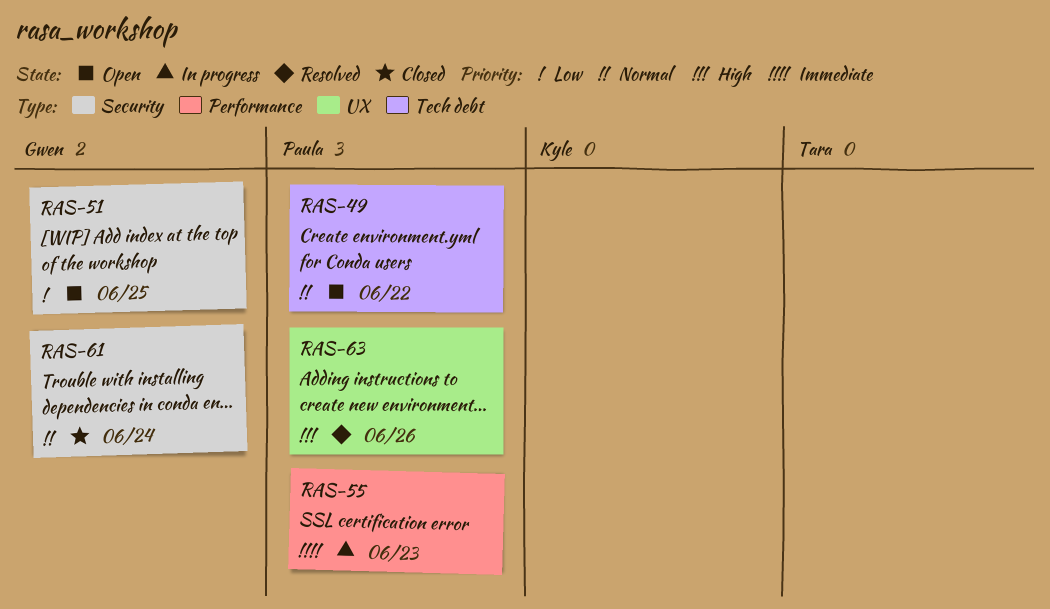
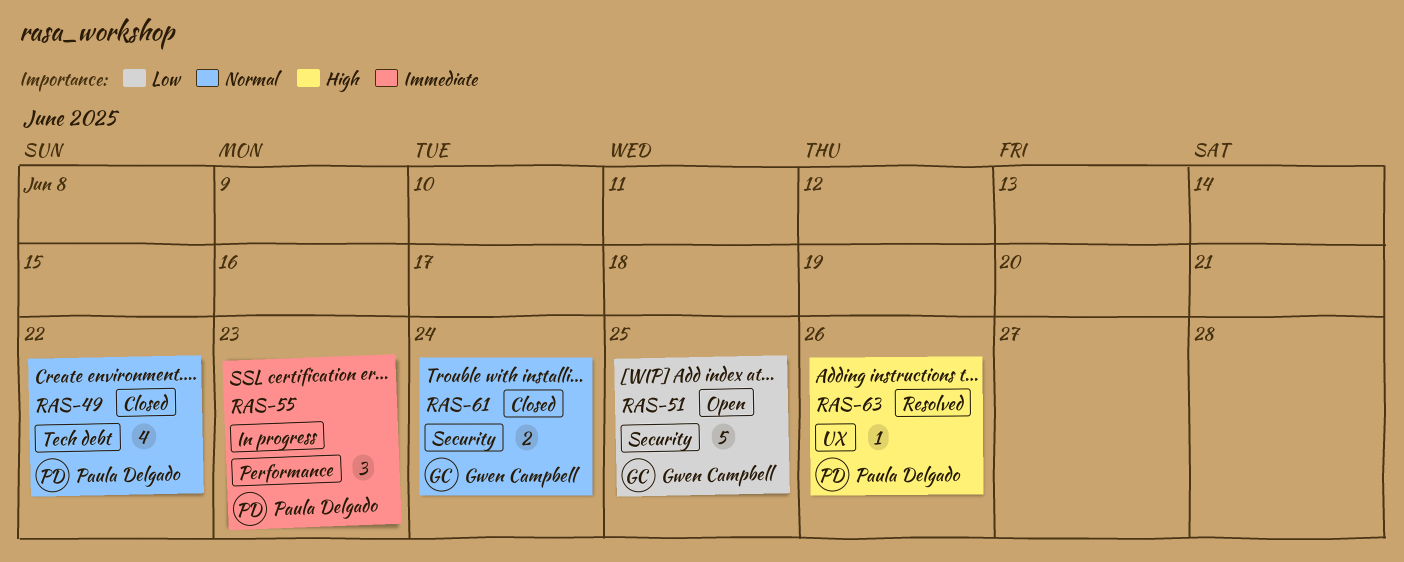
RAS-49, status: Open -> Closed

